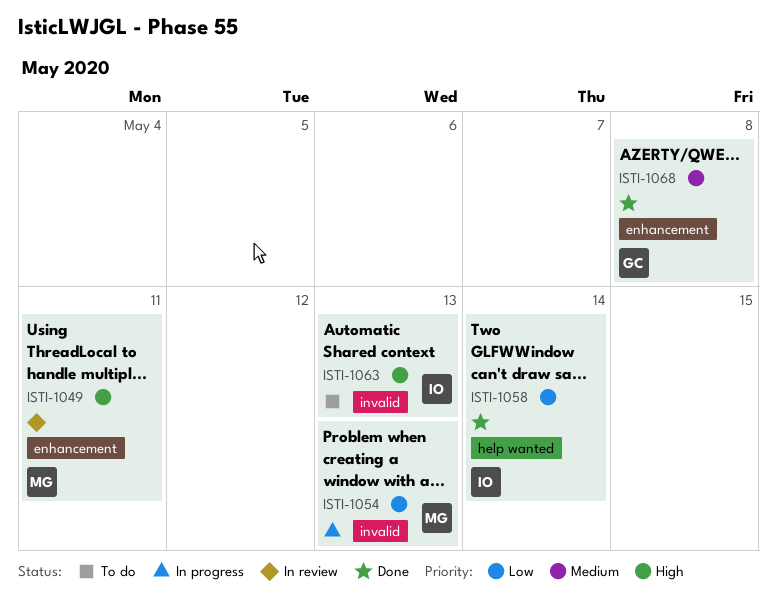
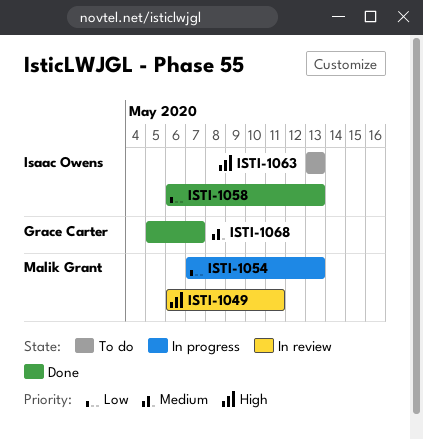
ISTI-1058, due: May 14 -> May 13
ISTI-1068, due: May 8 -> May 7

